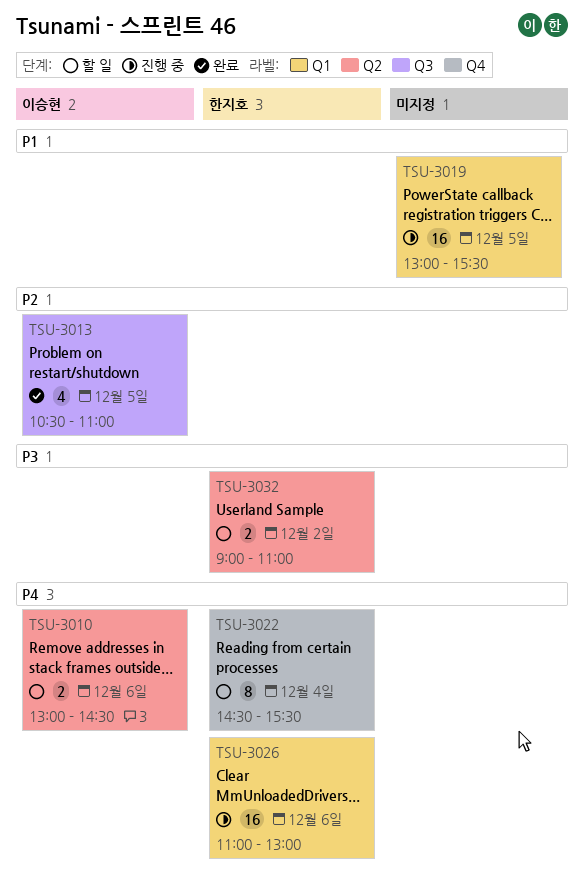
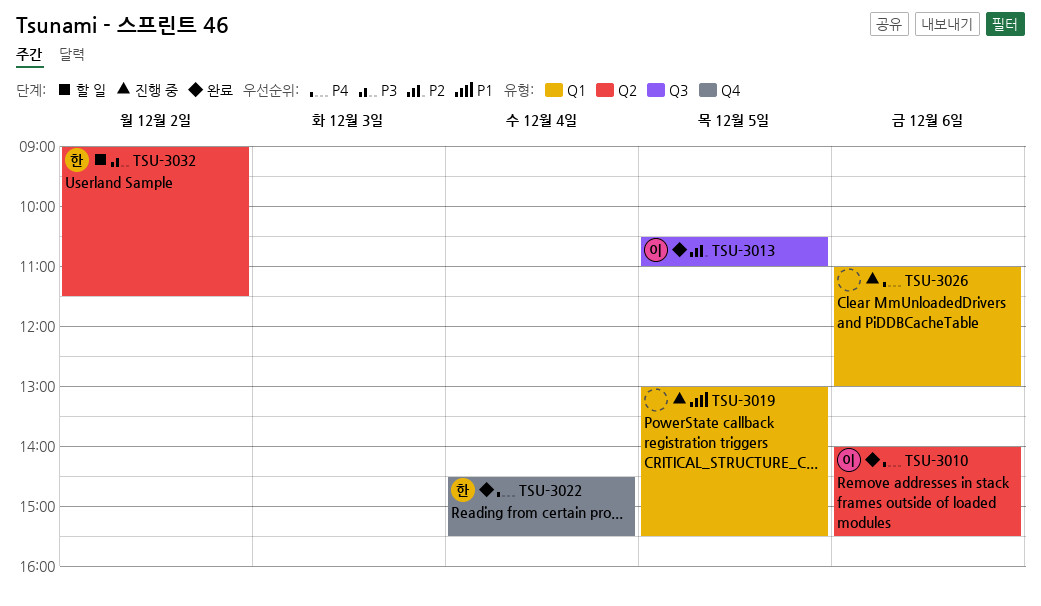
TSU-3010, status: 할 일 -> 완료
TSU-3010, begins: 13:00 -> 14:00
TSU-3010, ends: 14:30 -> 15:30
TSU-3022, status: 할 일 -> 완료
TSU-3026, owner: 한지호 -> none
TSU-3032, ends: 11:00 -> 11:30

